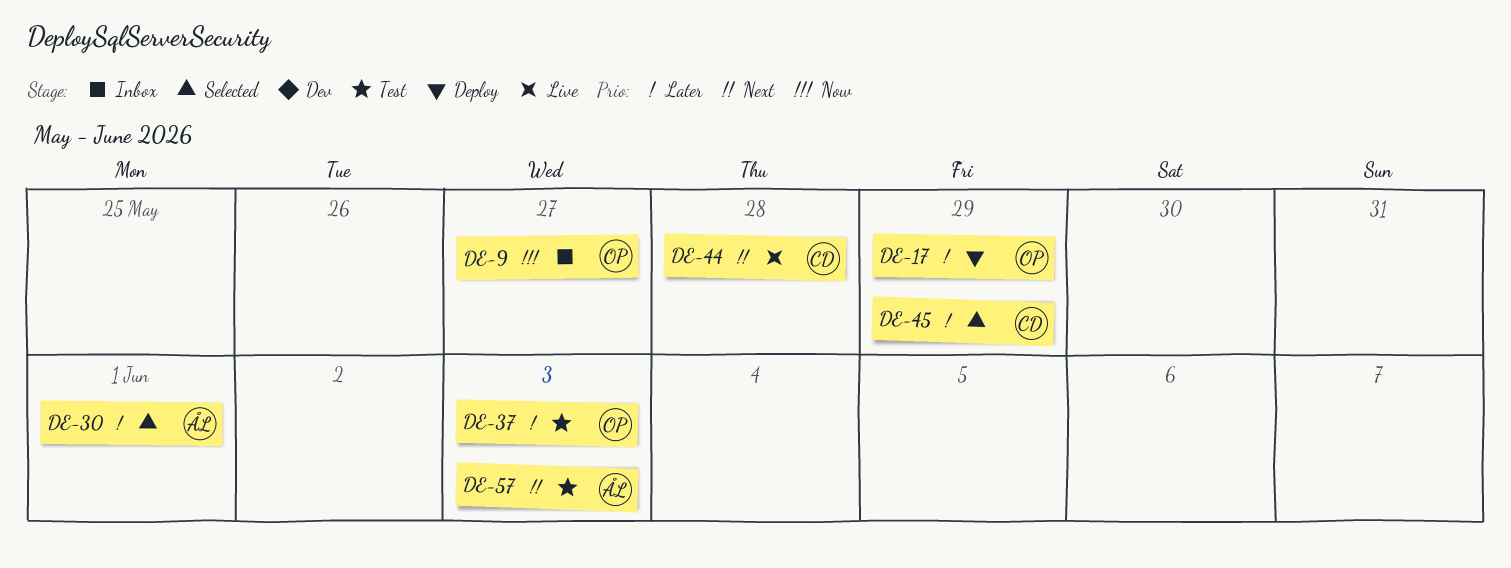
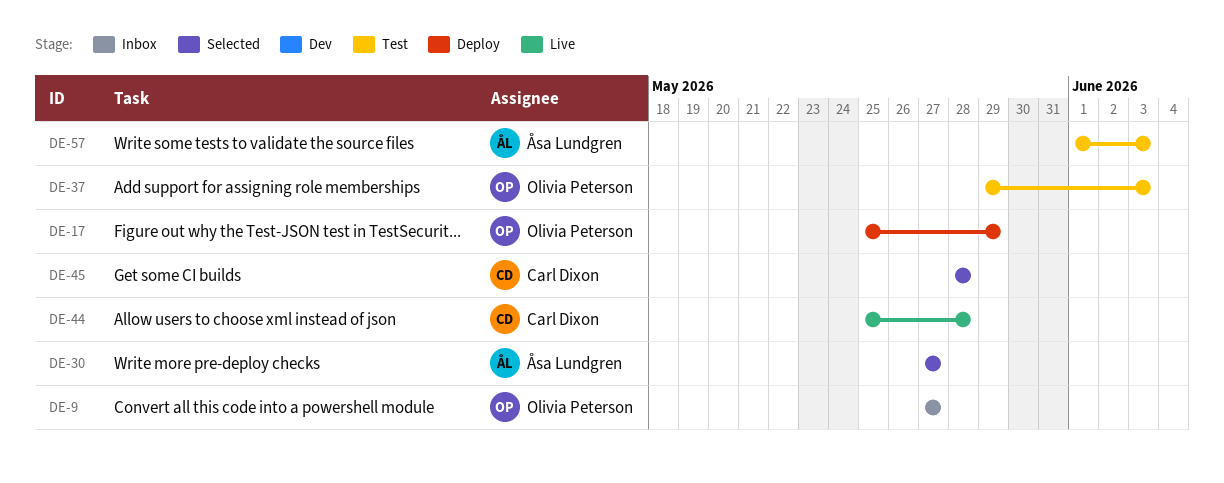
DE-30, due: Jun 1 -> May 27
DE-45, due: May 29 -> May 28

